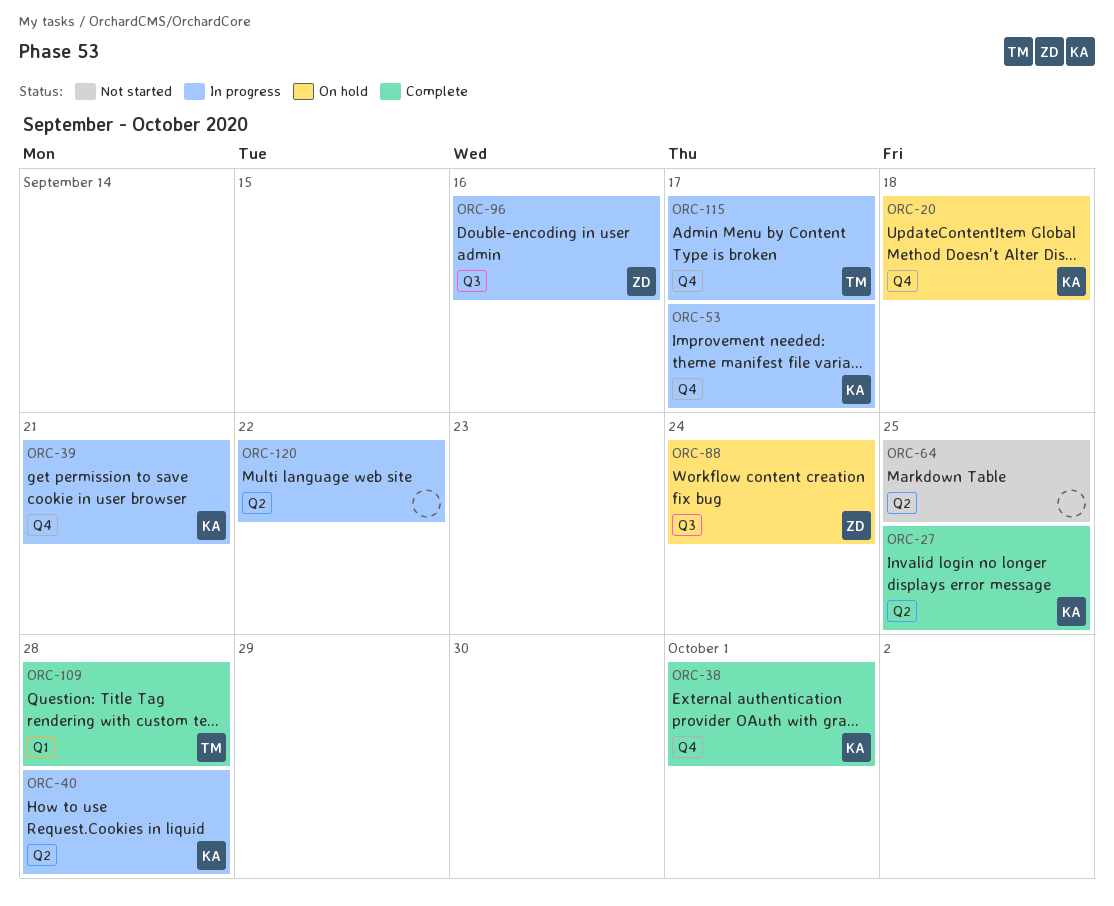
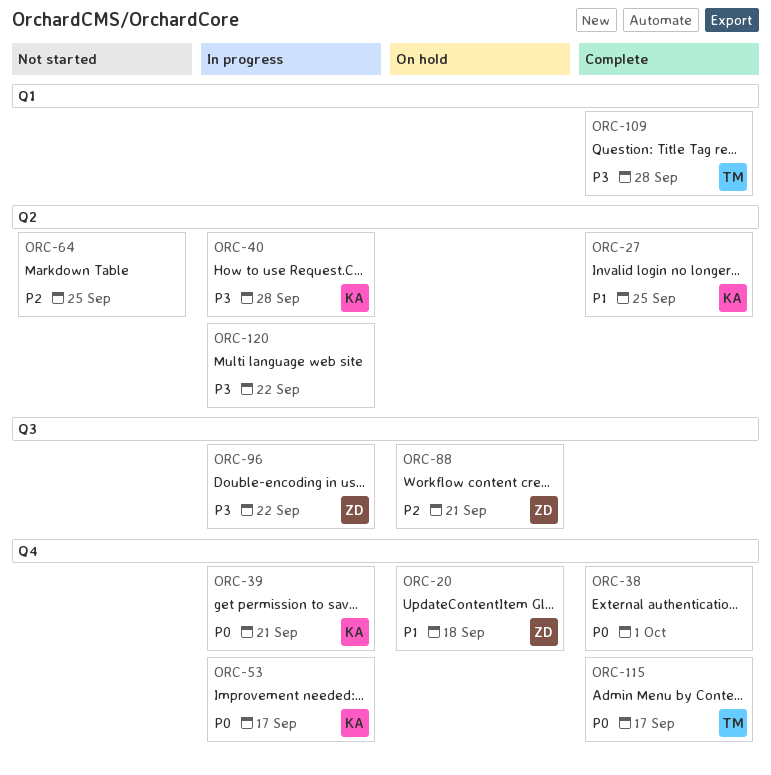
ORC-20, owner: KA -> ZD
ORC-38, owner: KA -> none
ORC-88, due: Sep 24 -> Sep 21
ORC-96, due: Sep 16 -> Sep 22
ORC-115, status: In progress -> Complete

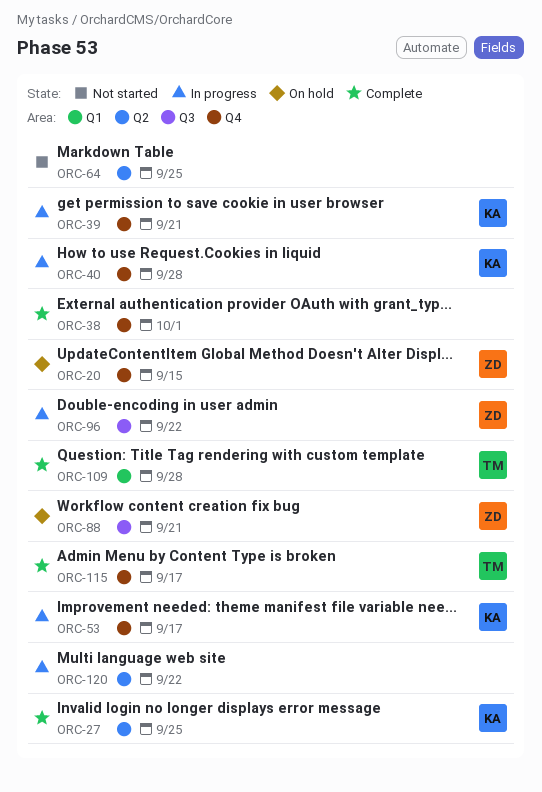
ORC-20, due: Sep 18 -> Sep 15
ORC-40, label: Q2 -> Q4

